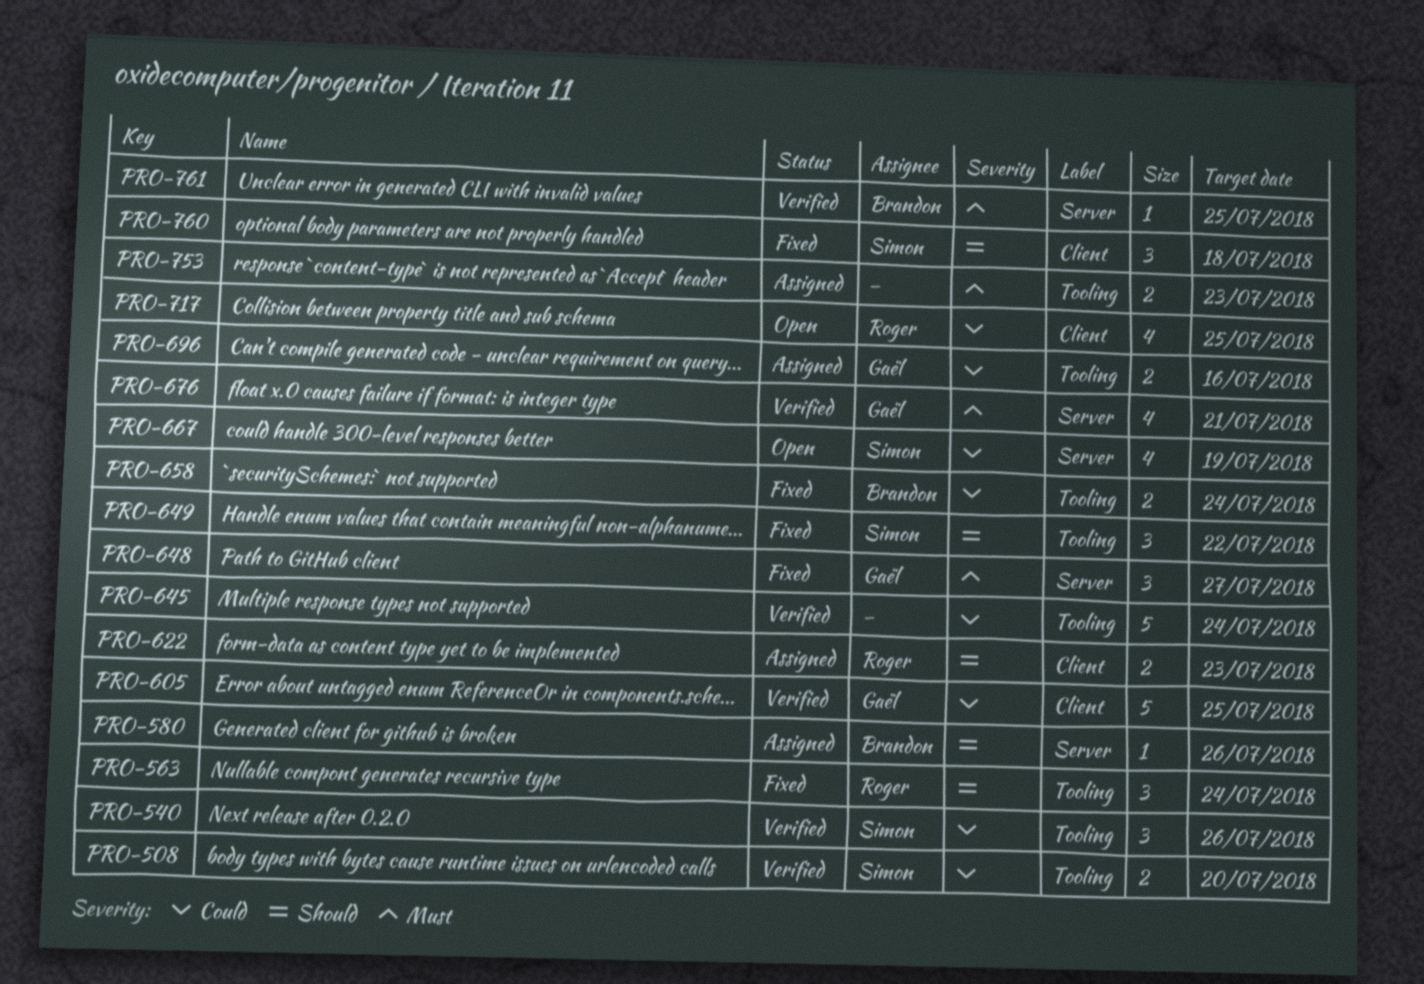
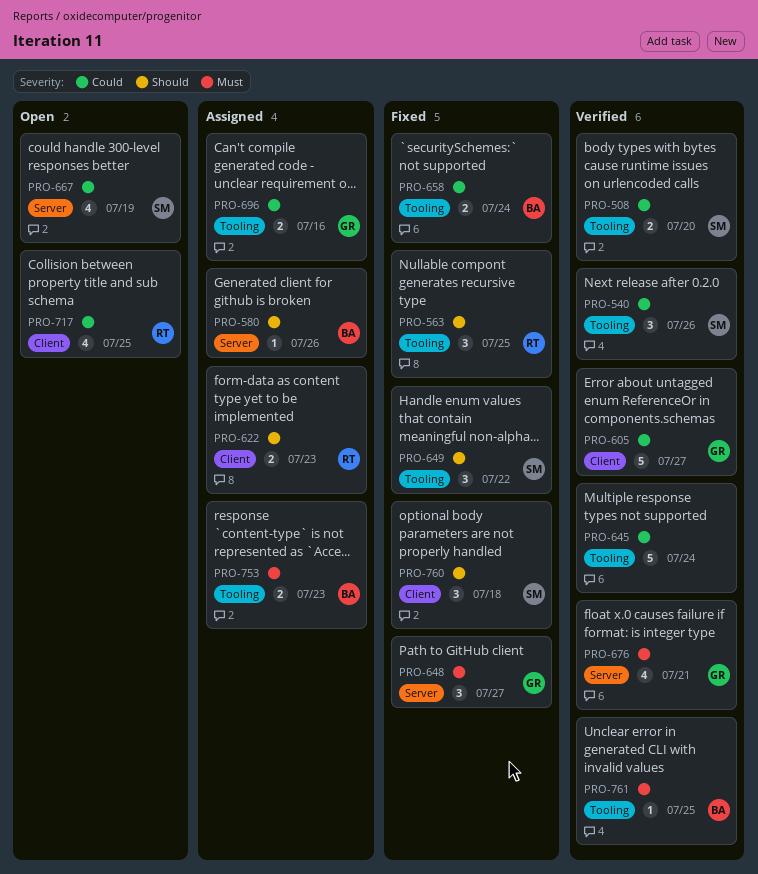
PRO-563, due: Jul 24 -> Jul 25
PRO-605, due: Jul 25 -> Jul 27
PRO-753, owner: none -> Brandon
PRO-761, label: Server -> Tooling

